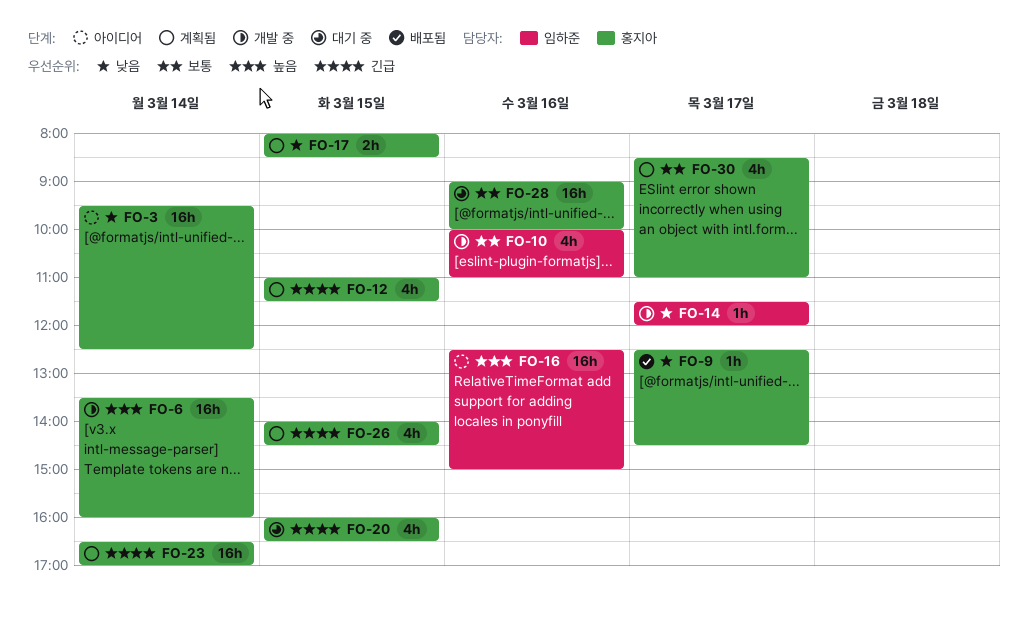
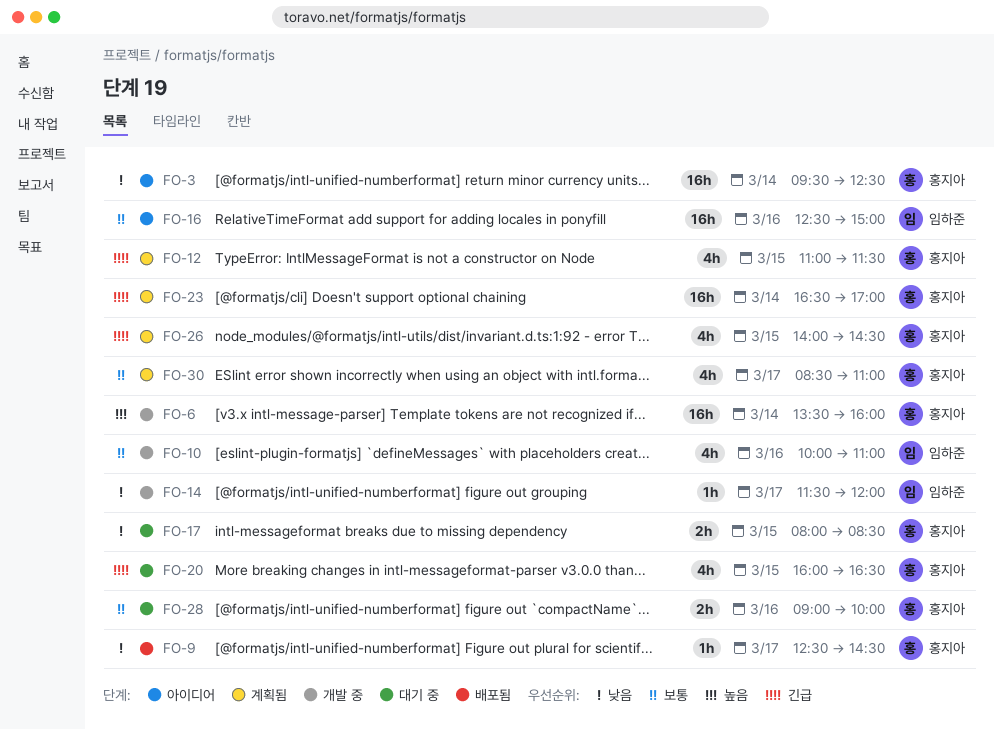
FO-16, priority: 높음 -> 보통
FO-17, status: 계획됨 -> 대기 중
FO-28, estimate: 16h -> 2h

